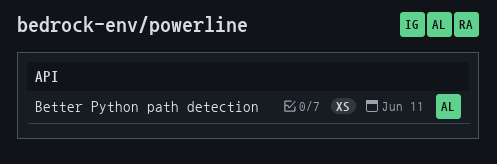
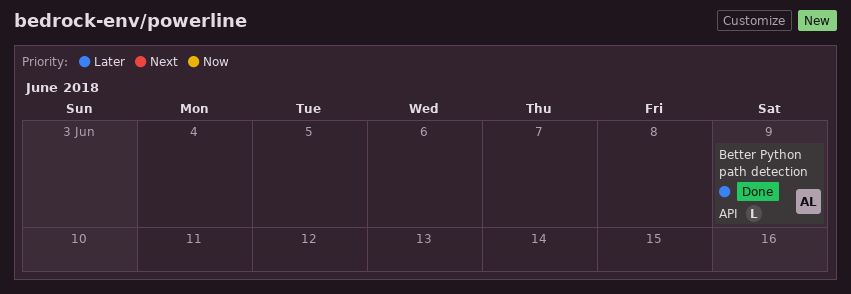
Better Python path detection, estimate: XS -> L
Better Python path detection, due: Jun 11 -> Jun 9

